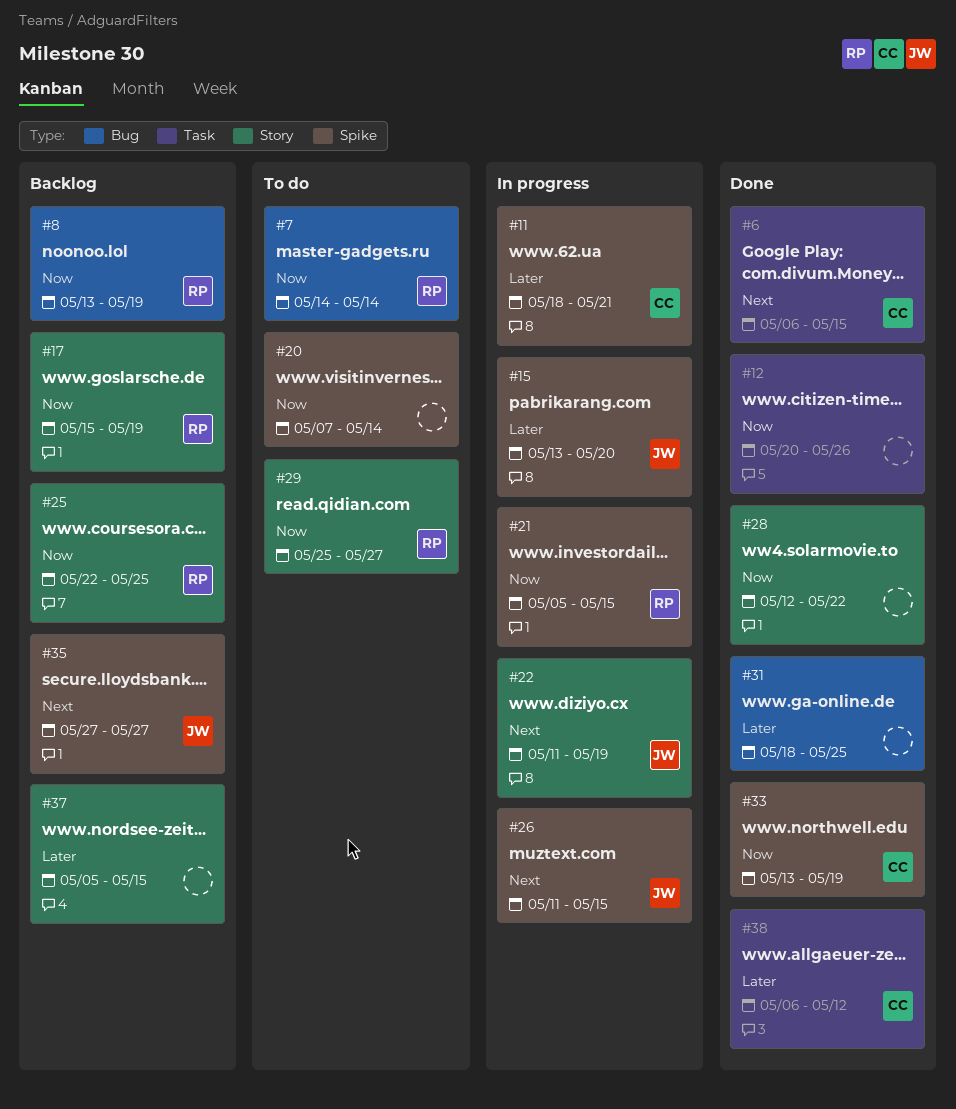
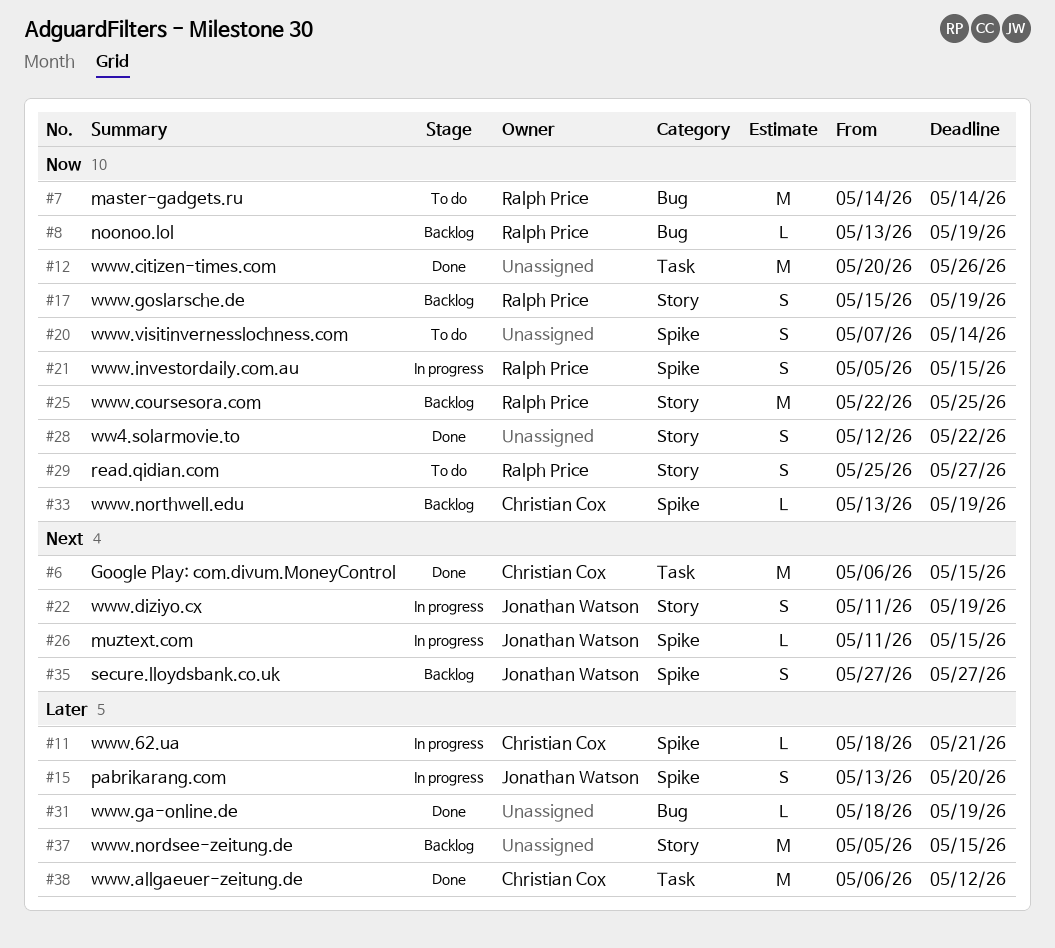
#31, due: May 25 -> May 19
#33, status: Done -> Backlog

